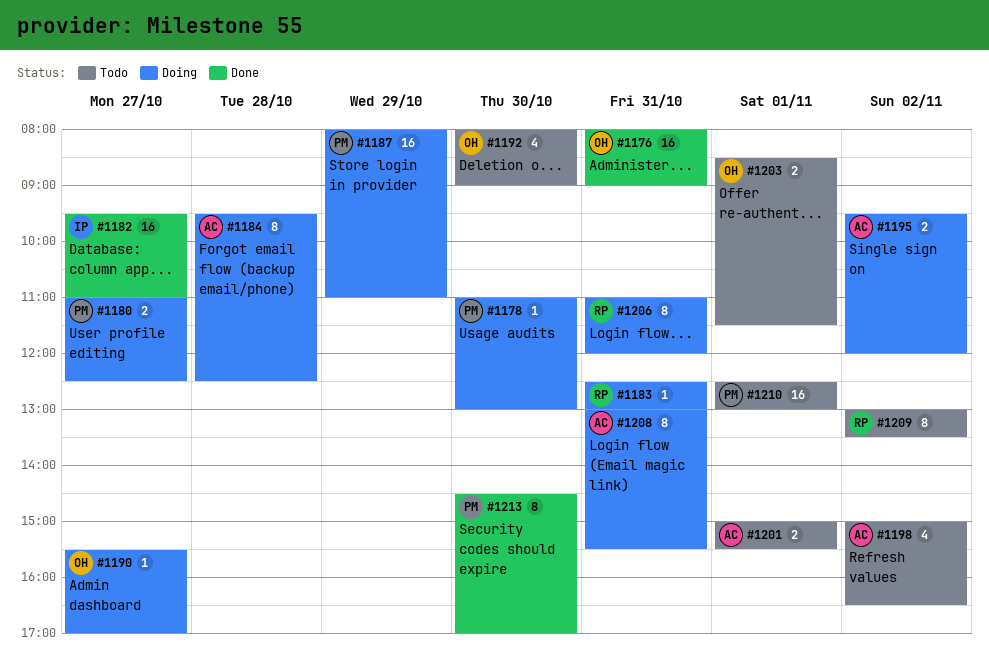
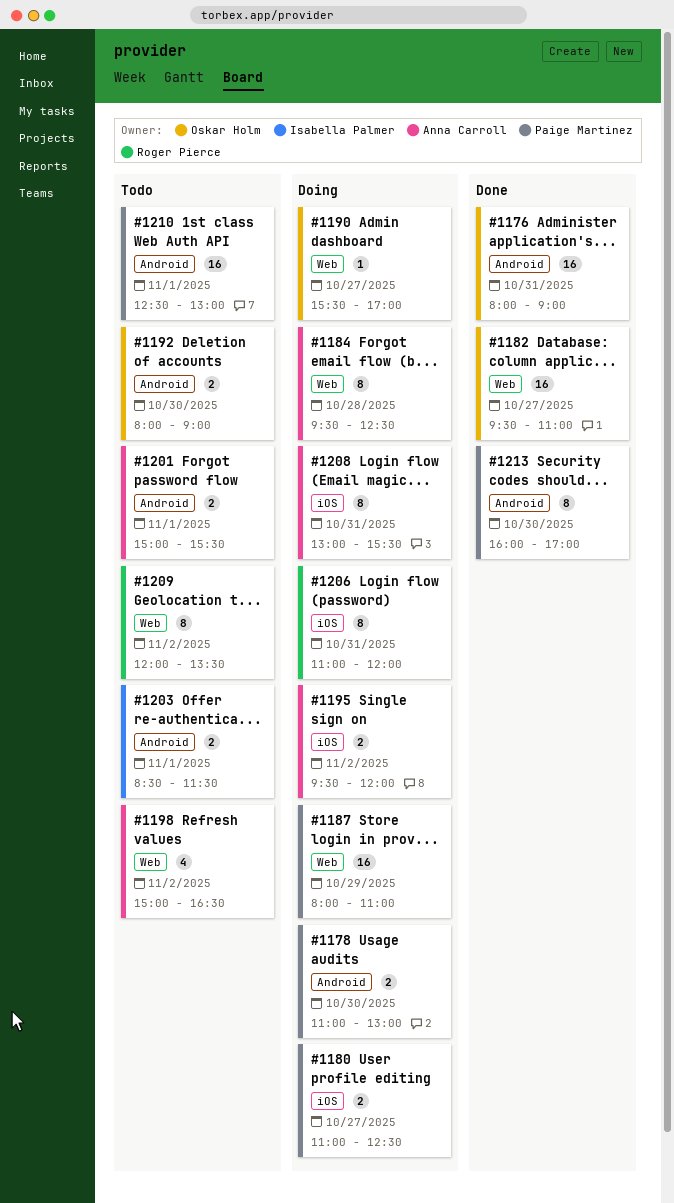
#1178, estimate: 1 -> 2
#1182, owner: Isabella Palmer -> Oskar Holm
#1183: present -> none
#1192, estimate: 4 -> 2
#1203, owner: Oskar Holm -> Isabella Palmer
#1209, begins: 13:00 -> 12:00
#1213, begins: 14:30 -> 16:00

